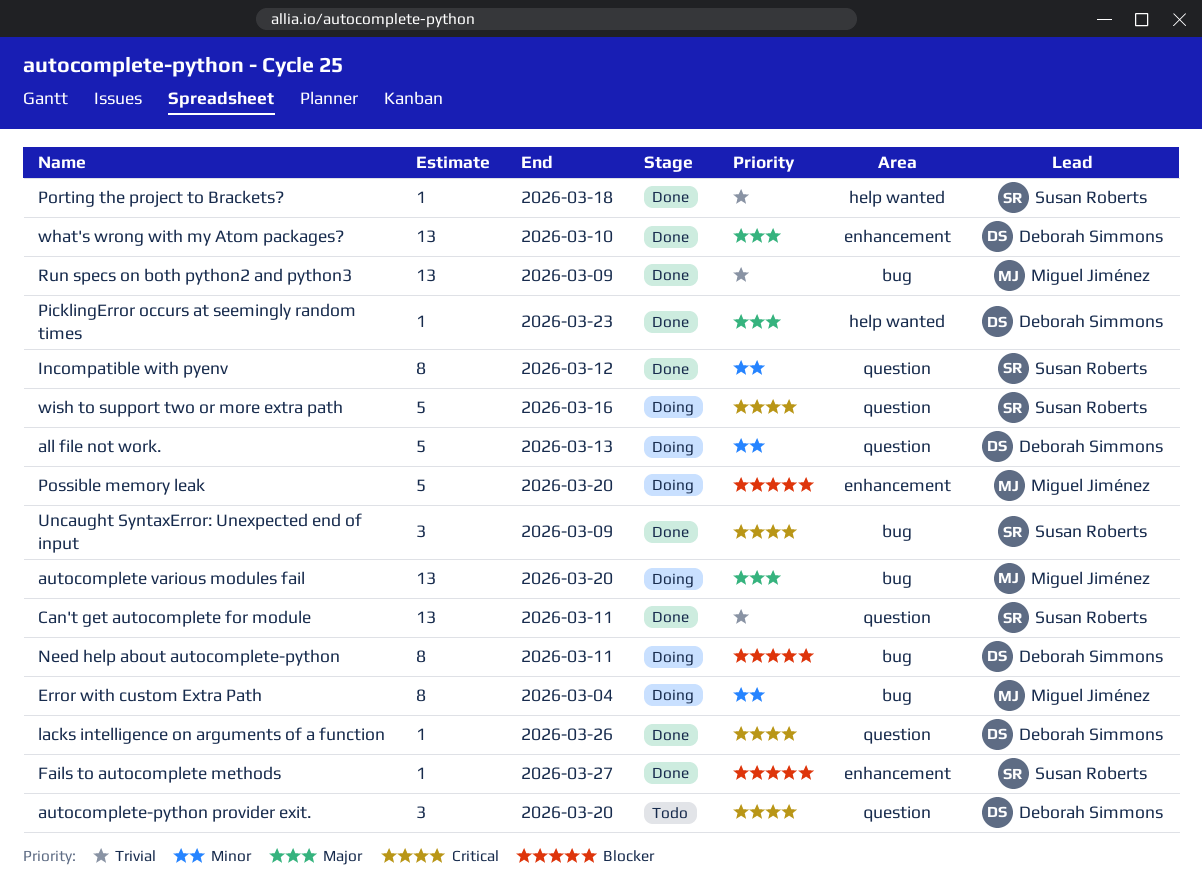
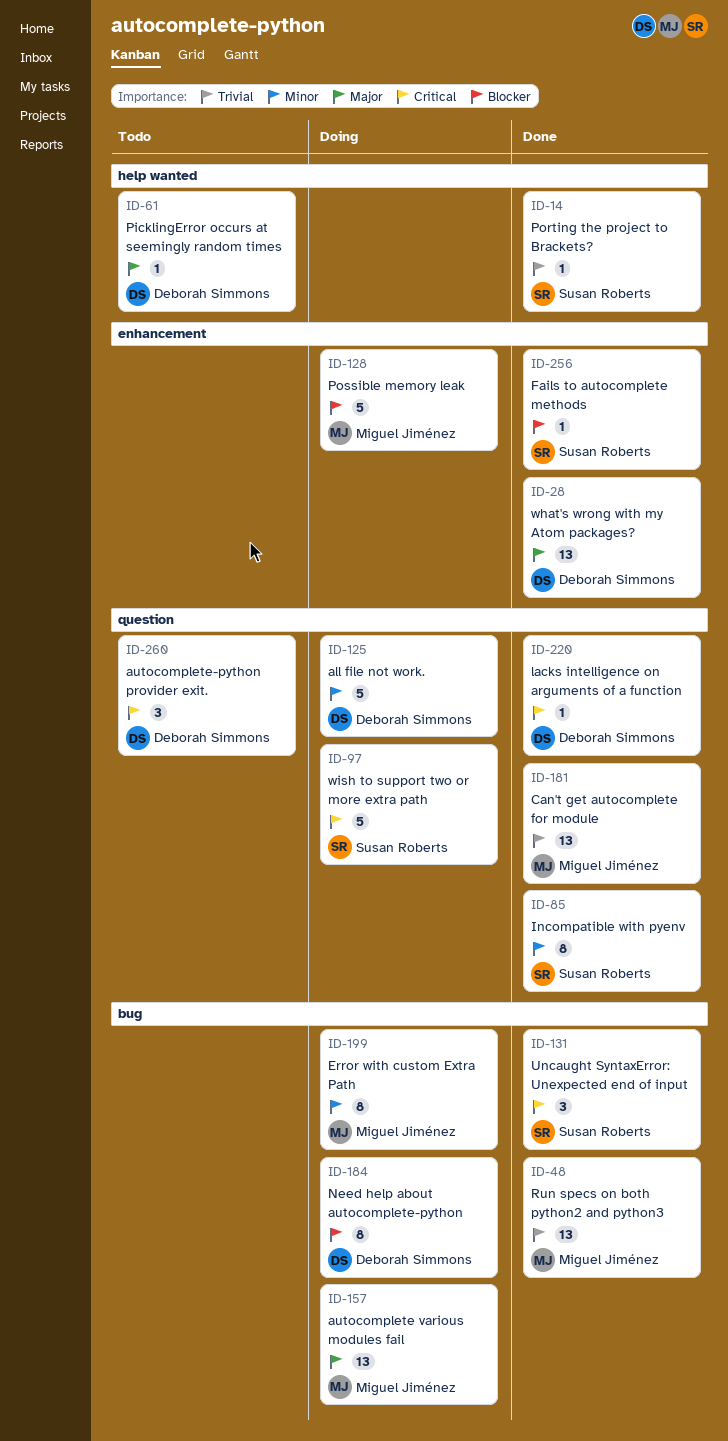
Can't get autocomplete for module, owner: Susan Roberts -> Miguel Jiménez
PicklingError occurs at seemingly random times, status: Done -> Todo

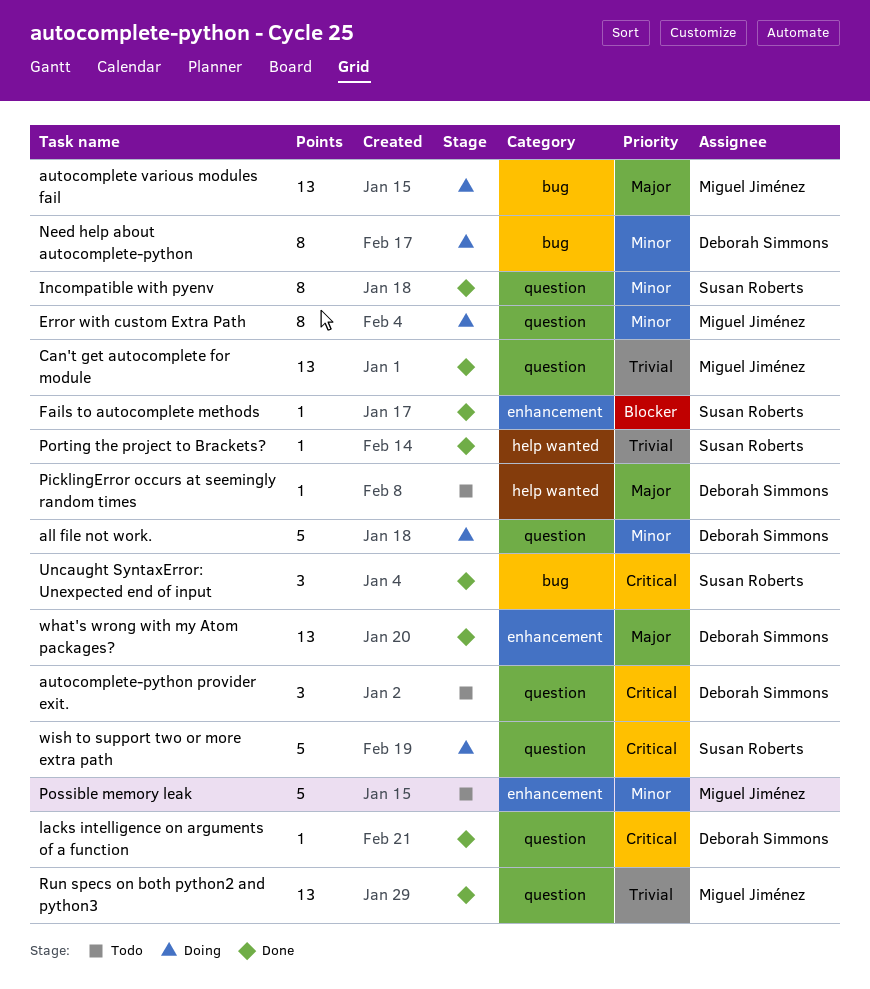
Error with custom Extra Path, label: bug -> question
Need help about autocomplete-python, priority: Blocker -> Minor
Possible memory leak, status: Doing -> Todo
Possible memory leak, priority: Blocker -> Minor
Run specs on both python2 and python3, label: bug -> question

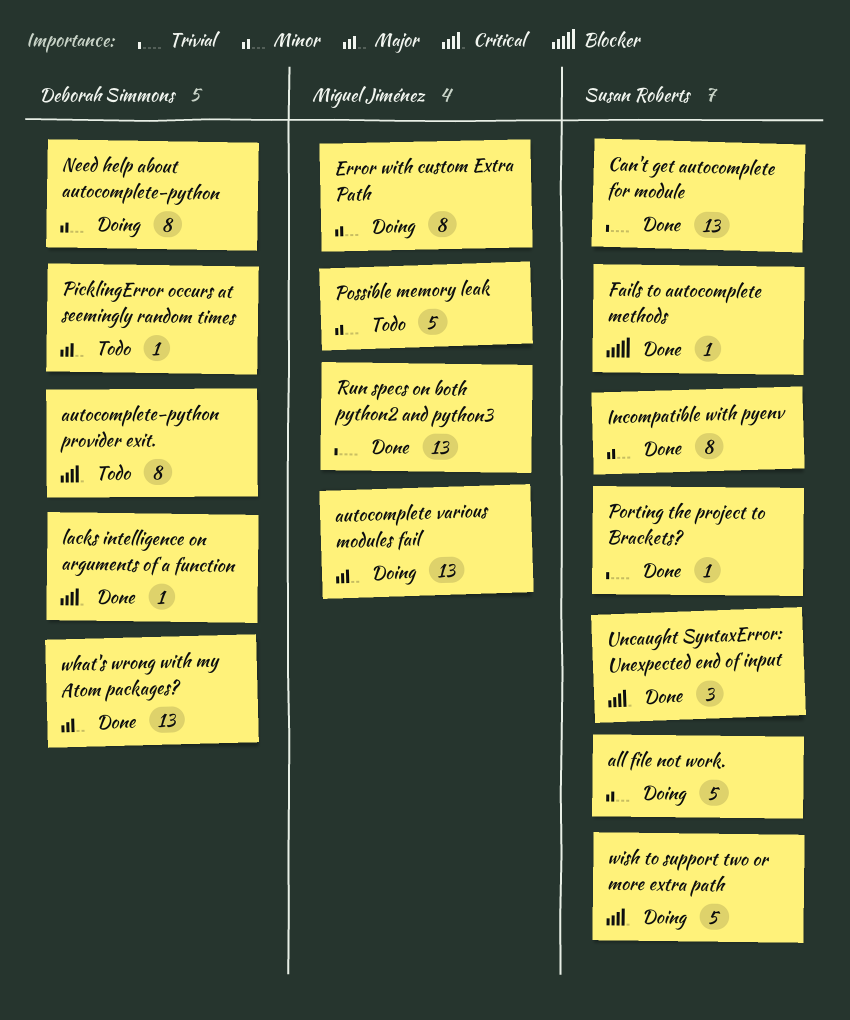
all file not work., owner: Deborah Simmons -> Susan Roberts
autocomplete-python provider exit., estimate: 3 -> 8
Can't get autocomplete for module, owner: Miguel Jiménez -> Susan Roberts

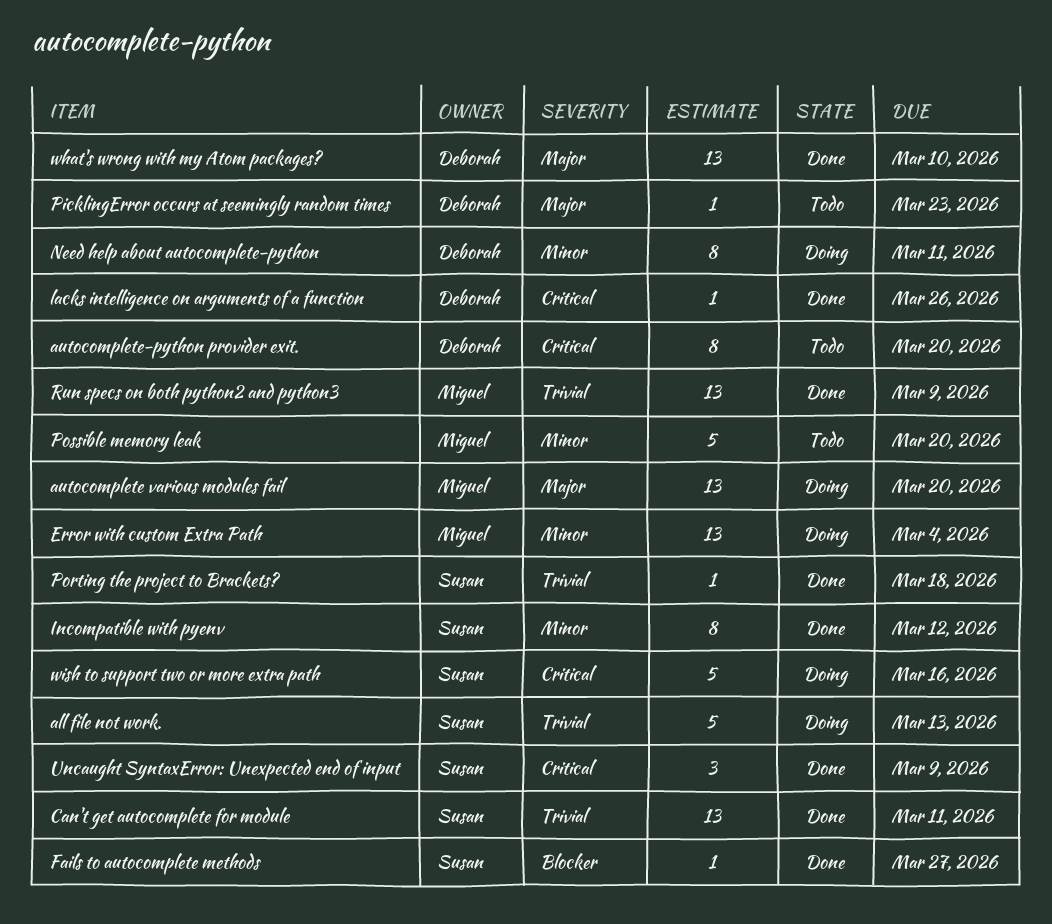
all file not work., priority: Minor -> Trivial
Error with custom Extra Path, estimate: 8 -> 13

